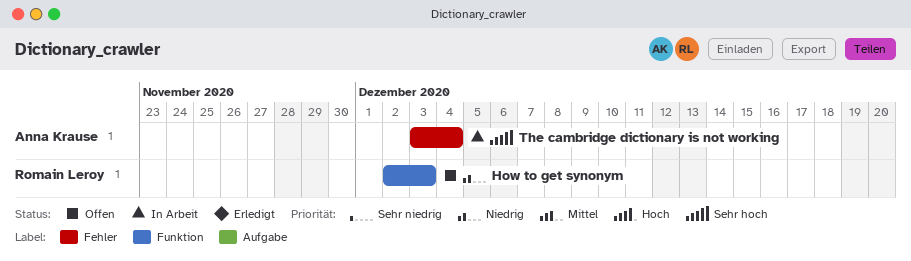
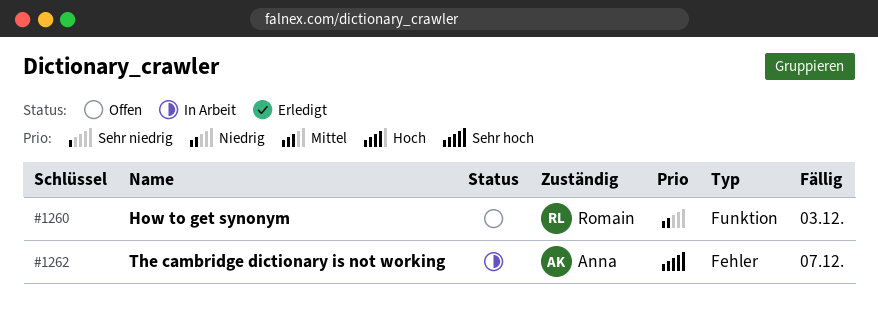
The cambridge dictionary is not working, due: Dec 4 -> Dec 7

